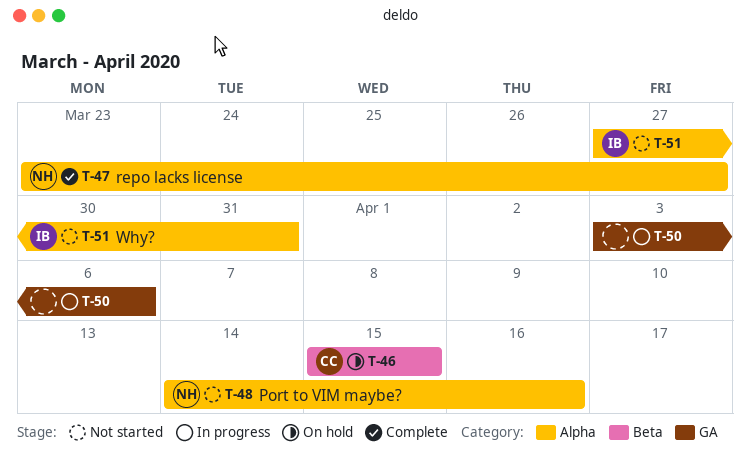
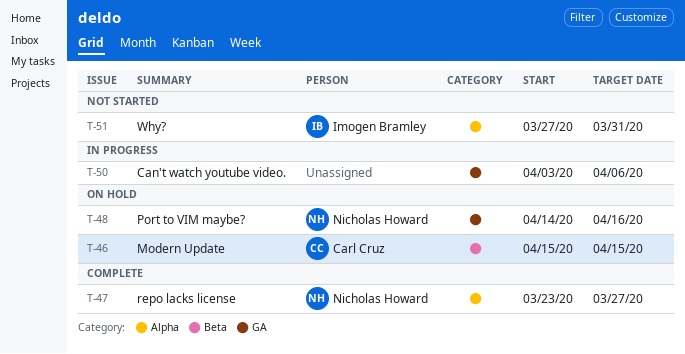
T-48, status: Not started -> On hold
T-48, label: Alpha -> GA

